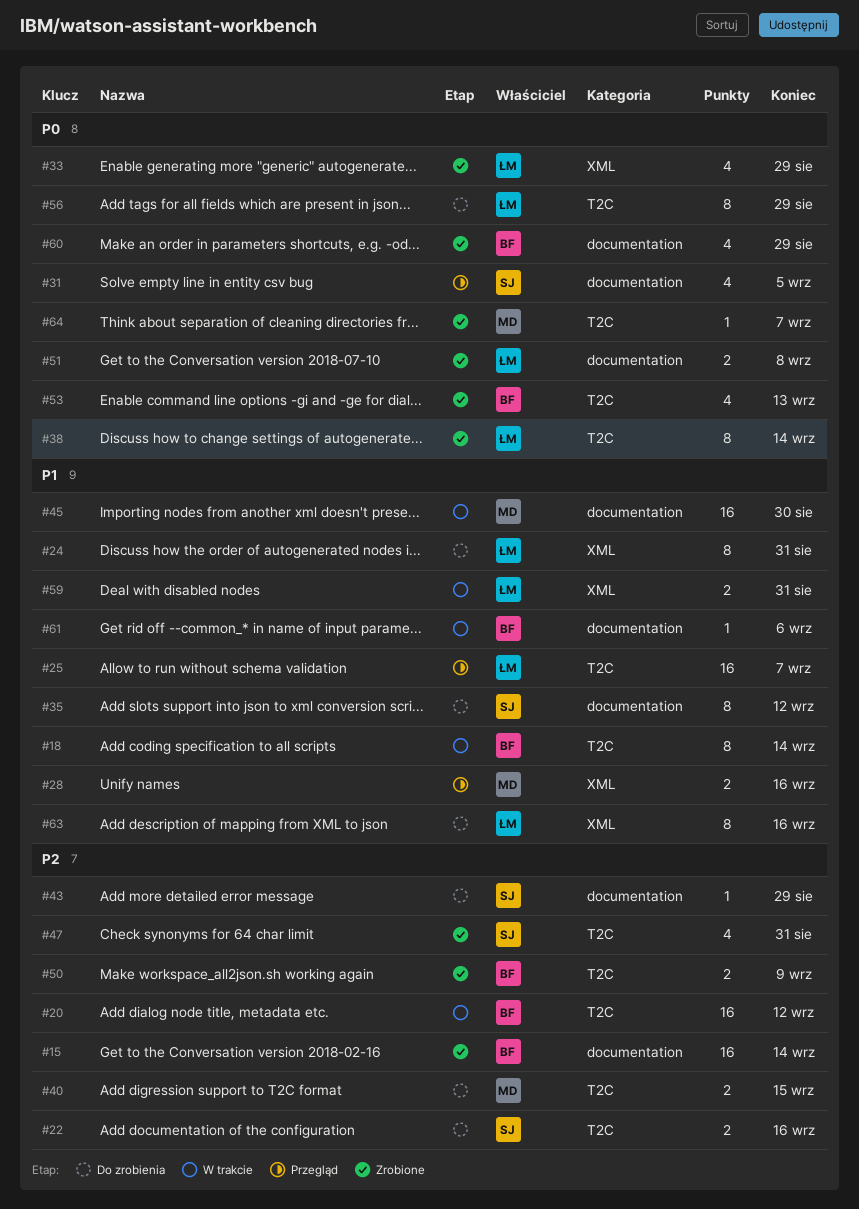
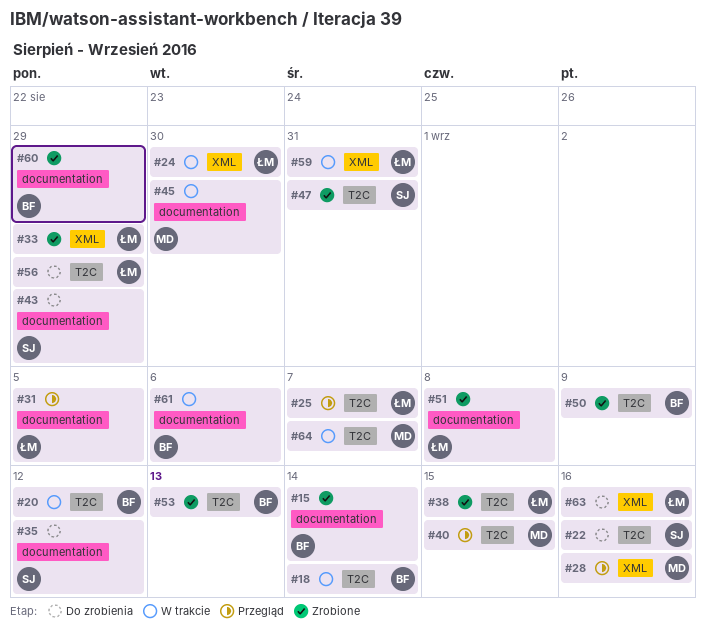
#24, status: Do zrobienia -> W trakcie
#24, due: Aug 31 -> Aug 30
#31, owner: SJ -> ŁM
#38, due: Sep 14 -> Sep 15
#40, status: Do zrobienia -> Przegląd
#64, status: Zrobione -> W trakcie

